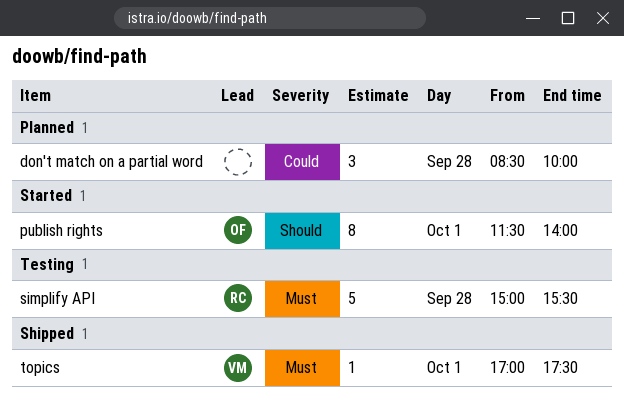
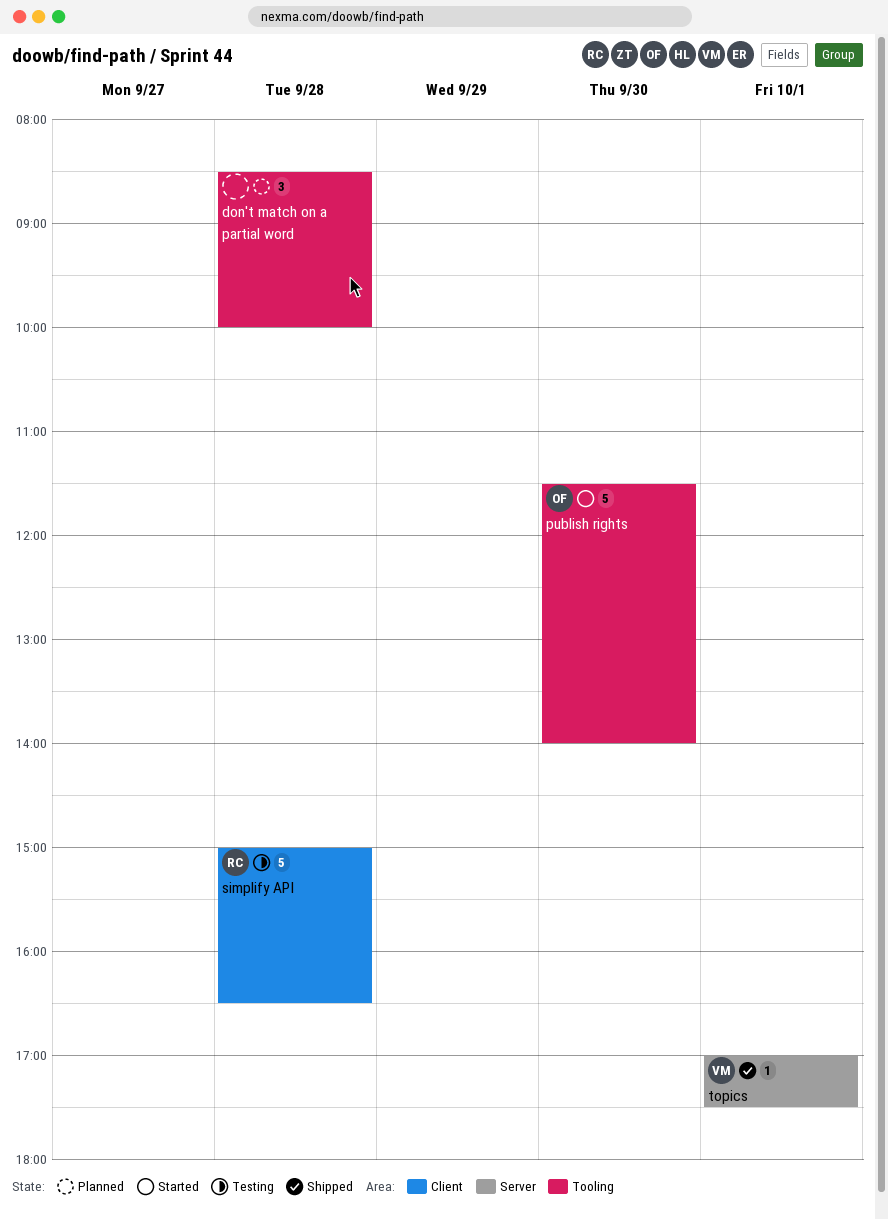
publish rights, estimate: 8 -> 5
publish rights, day: Oct 1 -> Sep 30
simplify API, ends: 15:30 -> 16:30

